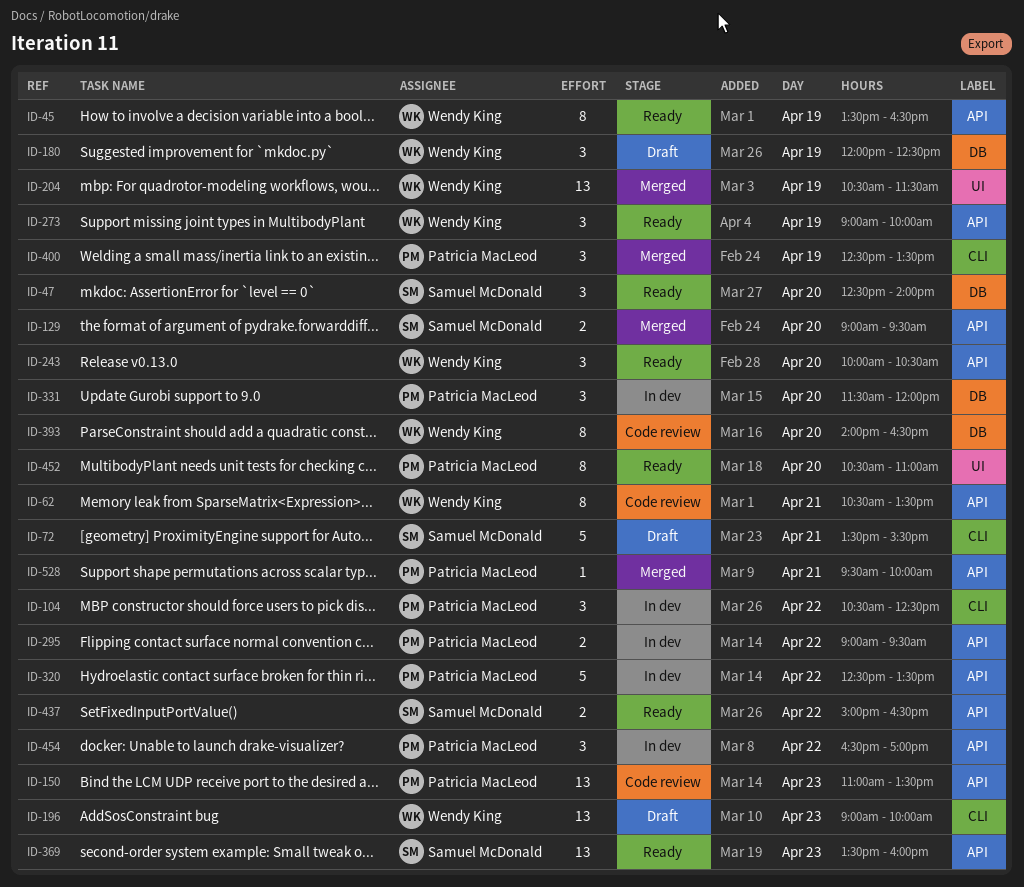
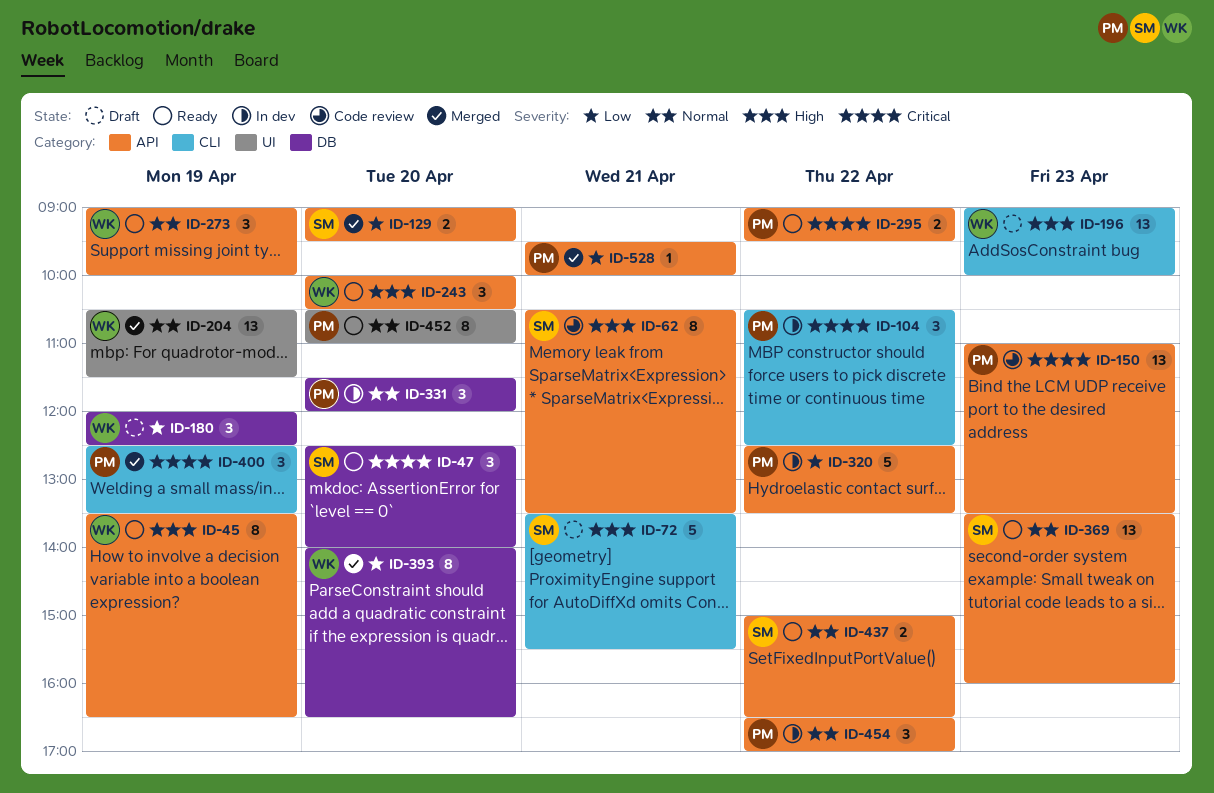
ID-62, owner: Wendy King -> Samuel McDonald
ID-295, status: In dev -> Ready
ID-393, status: Code review -> Merged

